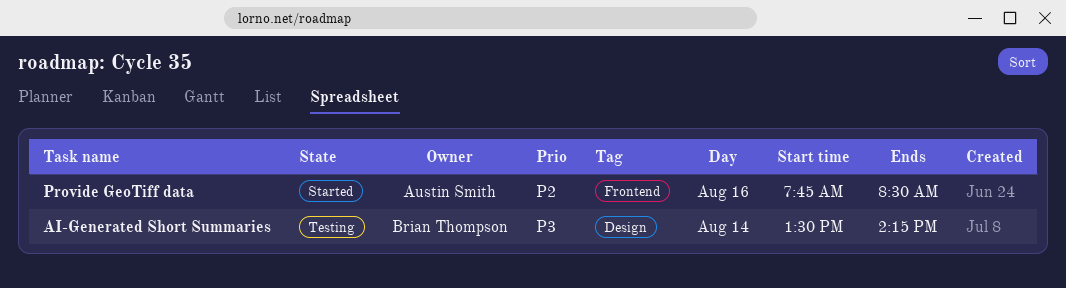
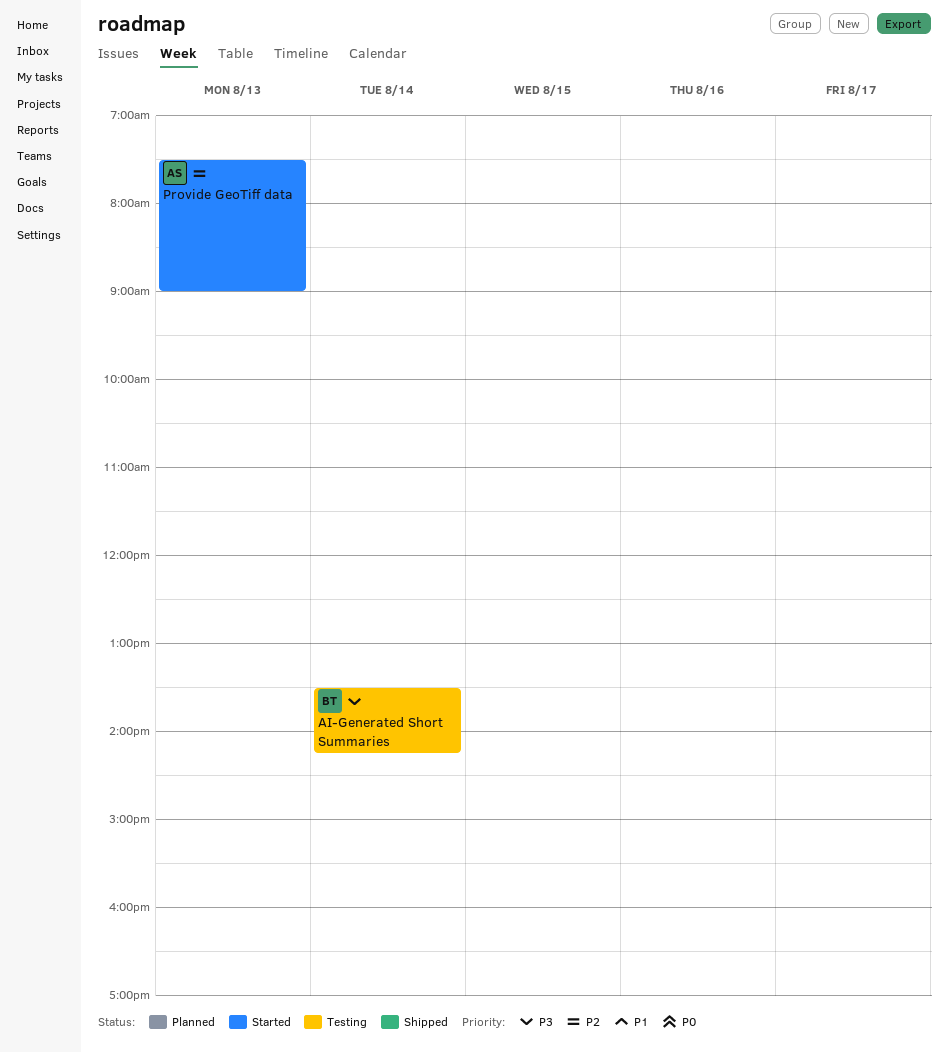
Provide GeoTiff data, day: Aug 16 -> Aug 13
Provide GeoTiff data, begins: 07:45 -> 07:30
Provide GeoTiff data, ends: 08:30 -> 09:00

